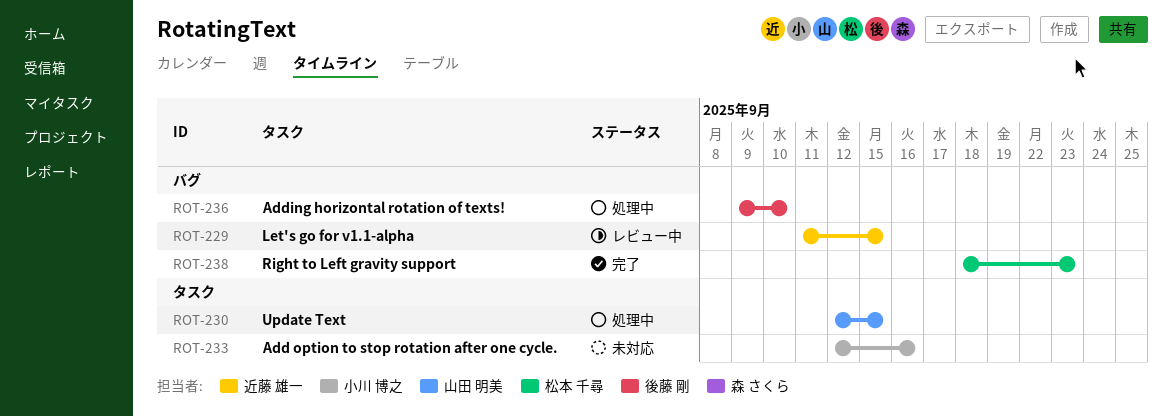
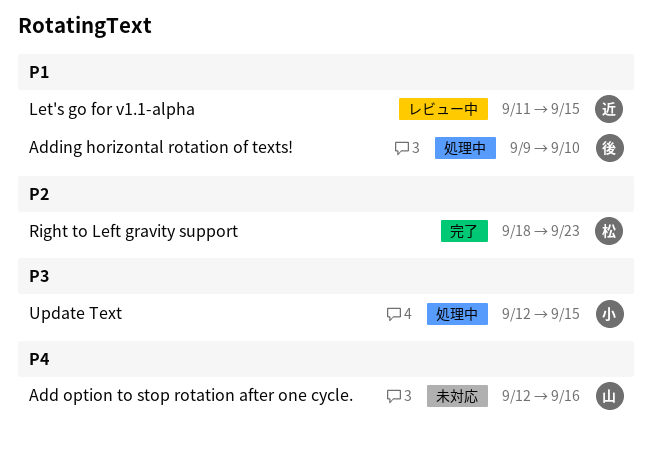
Add option to stop rotation after one cycle., owner: 小川 博之 -> 山田 明美
Update Text, owner: 山田 明美 -> 小川 博之

